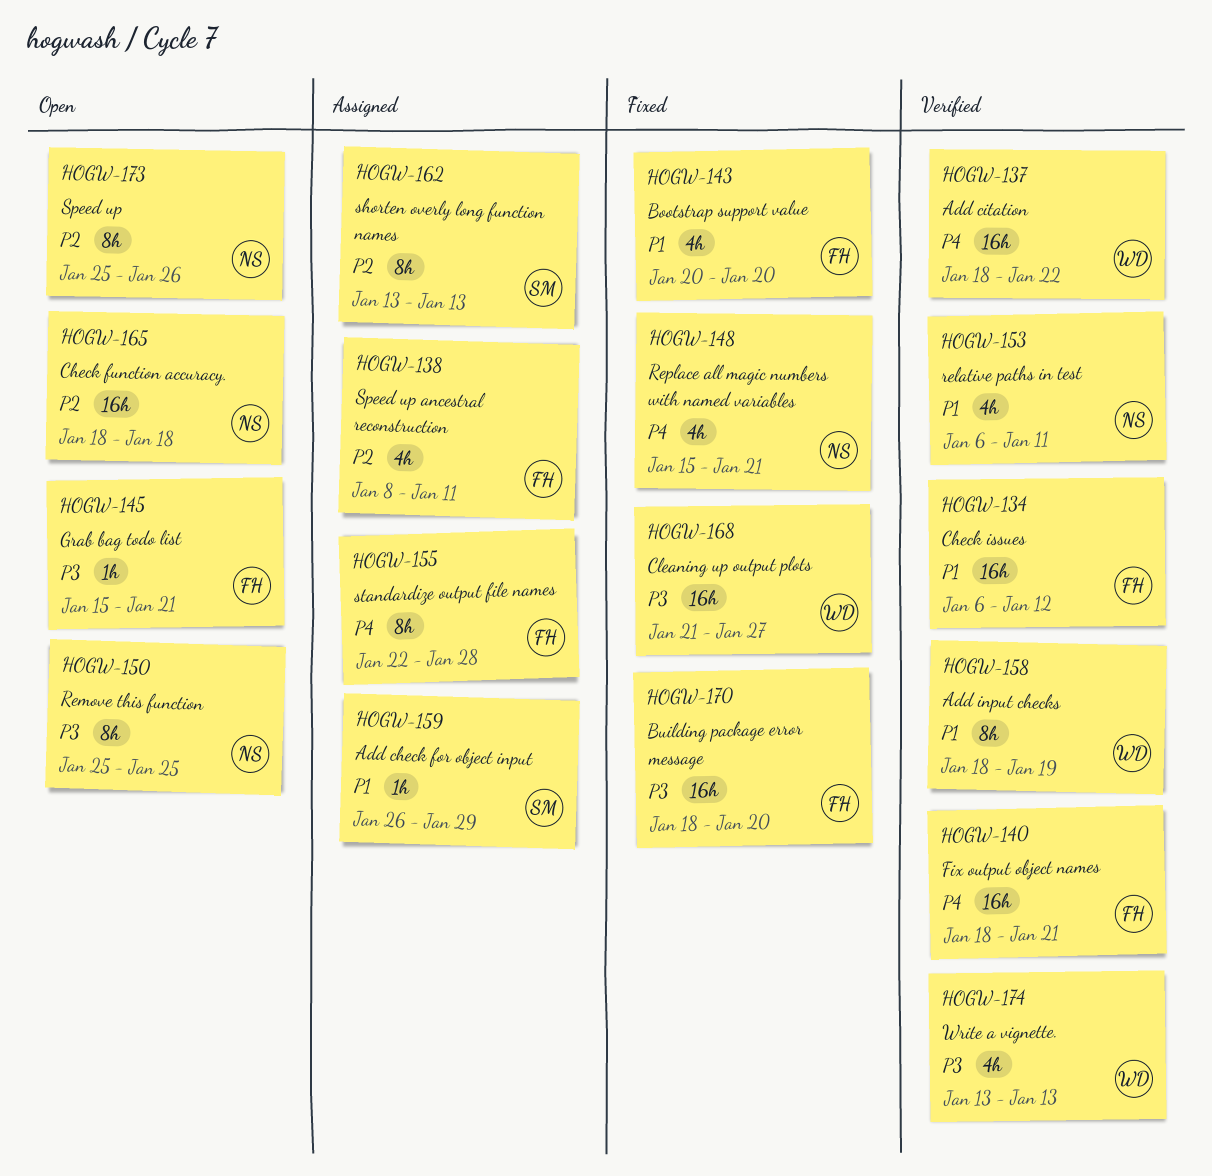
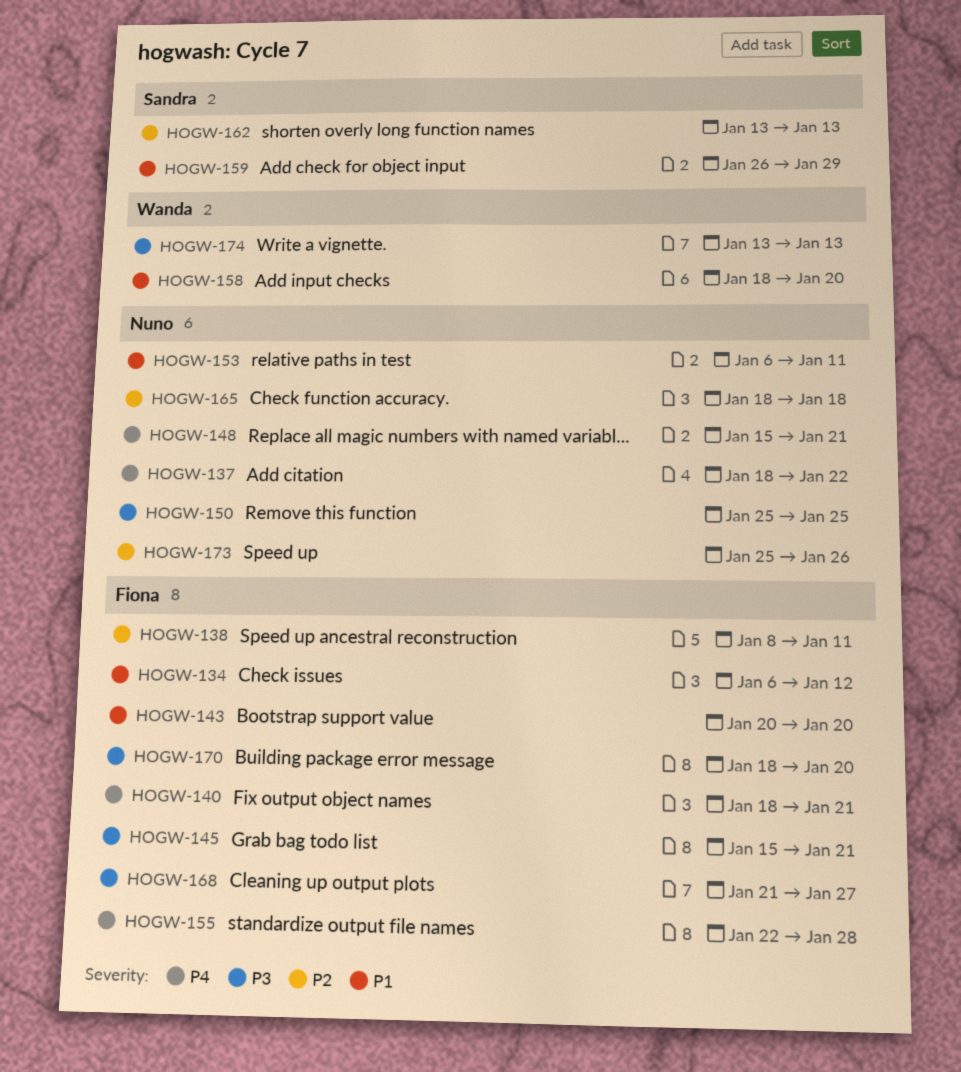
HOGW-137, owner: Wanda -> Nuno
HOGW-158, due: Jan 19 -> Jan 20
HOGW-168, owner: Wanda -> Fiona

